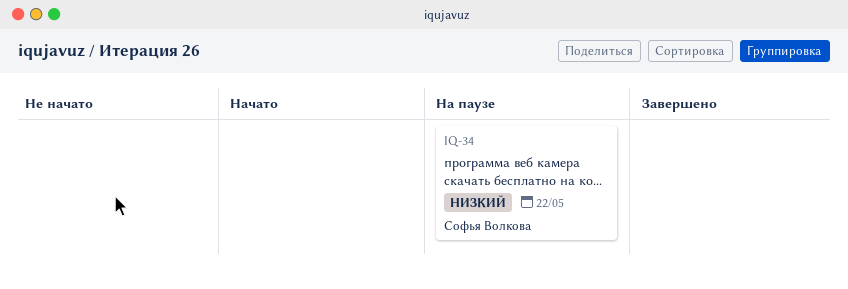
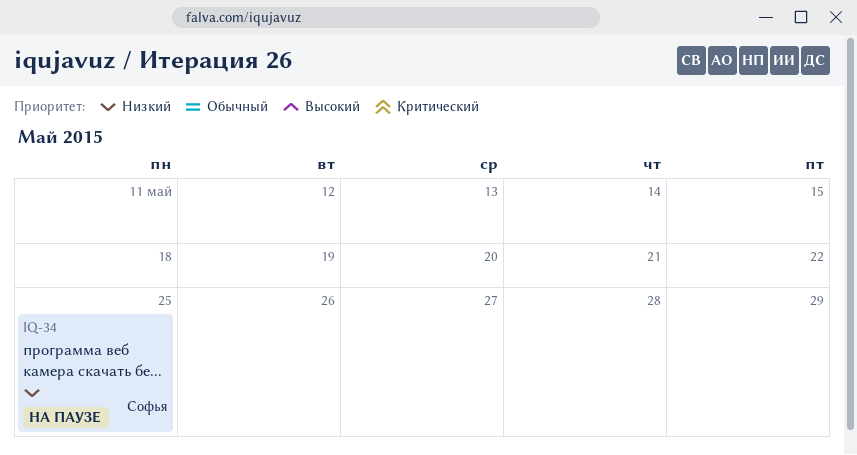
IQ-34, due: May 22 -> May 25

